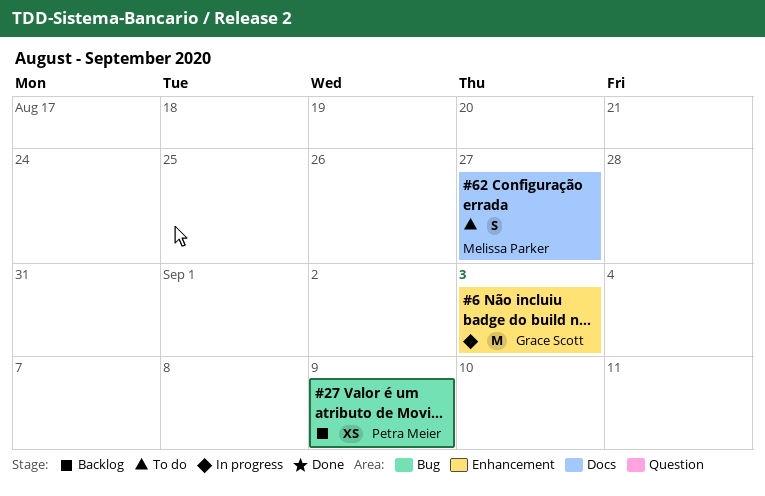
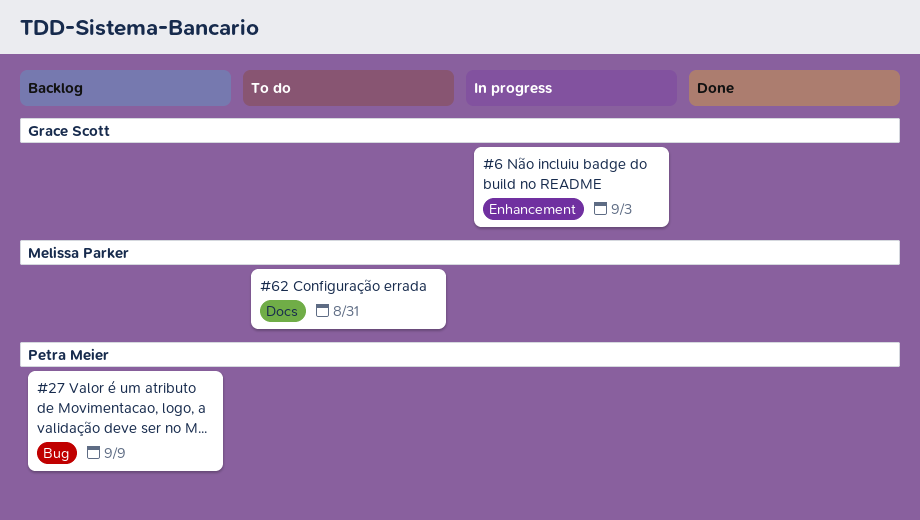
#62, due: Aug 27 -> Aug 31

